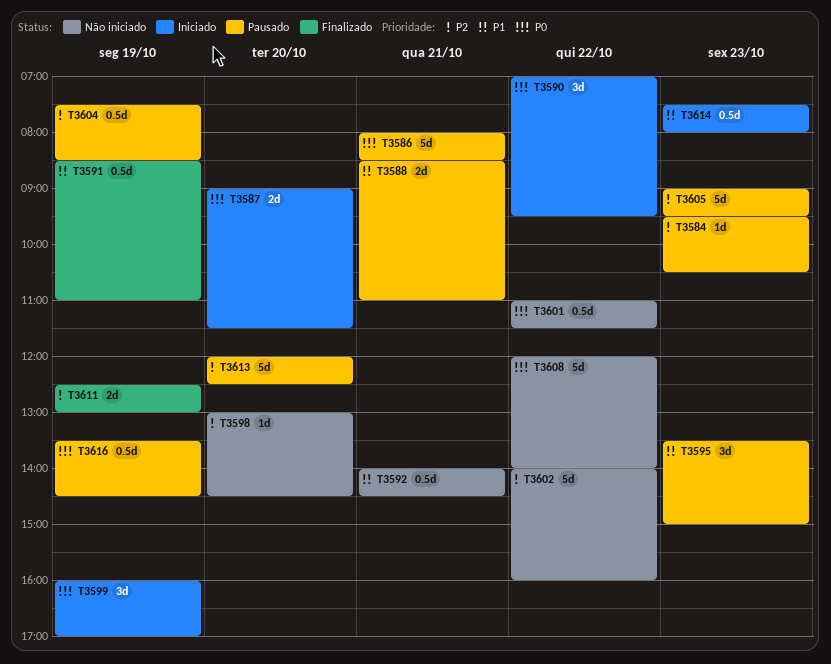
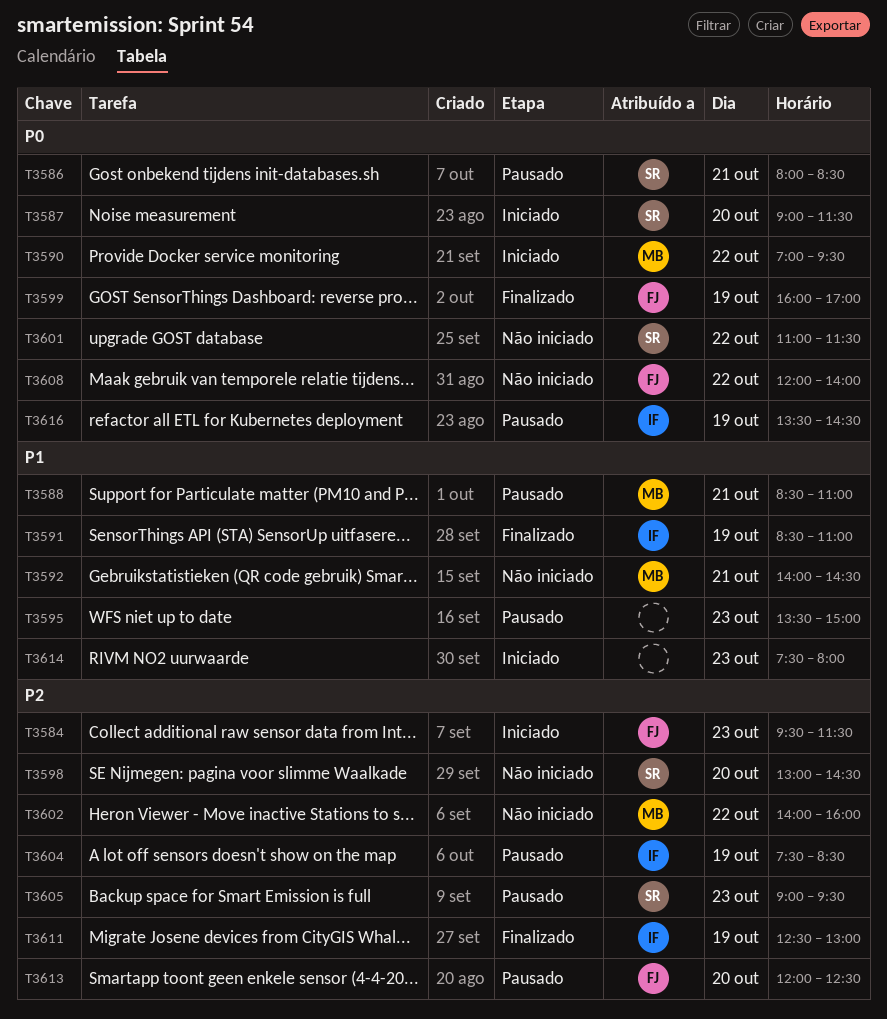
T3584, status: Pausado -> Iniciado
T3584, ends: 10:30 -> 11:30
T3599, status: Iniciado -> Finalizado

